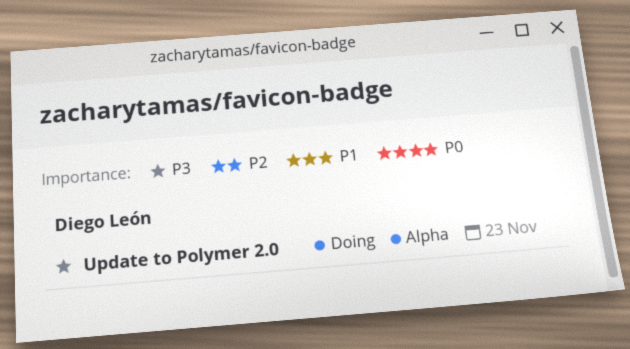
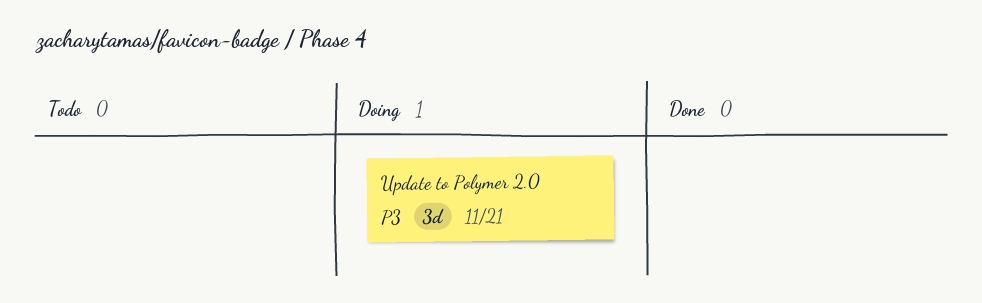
Update to Polymer 2.0, due: Nov 23 -> Nov 21

